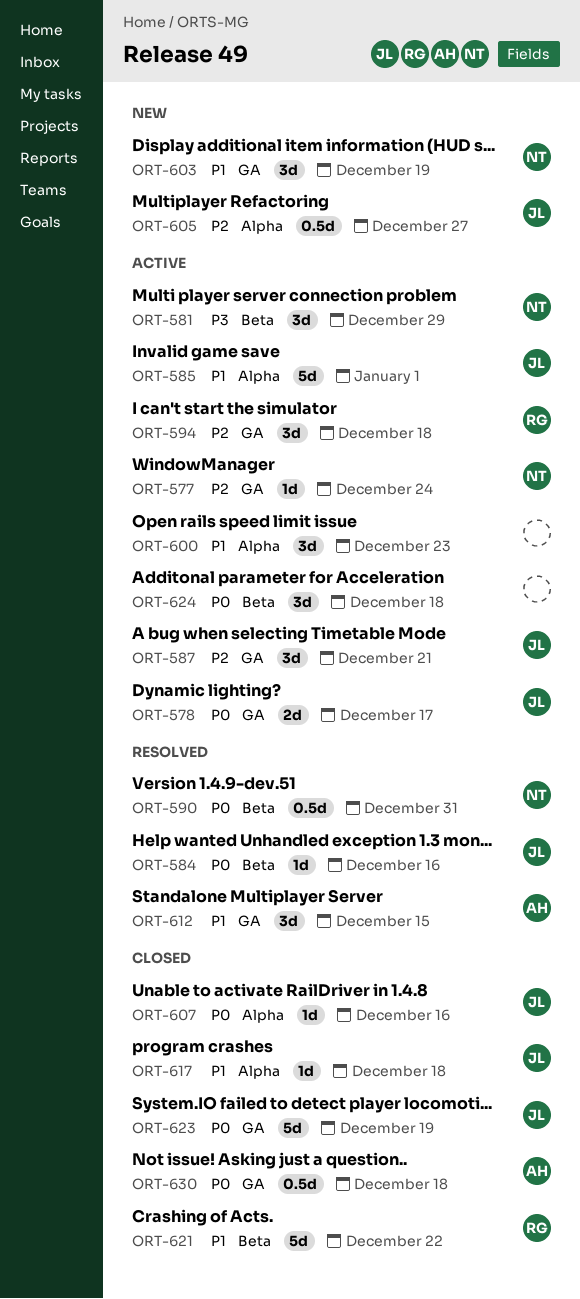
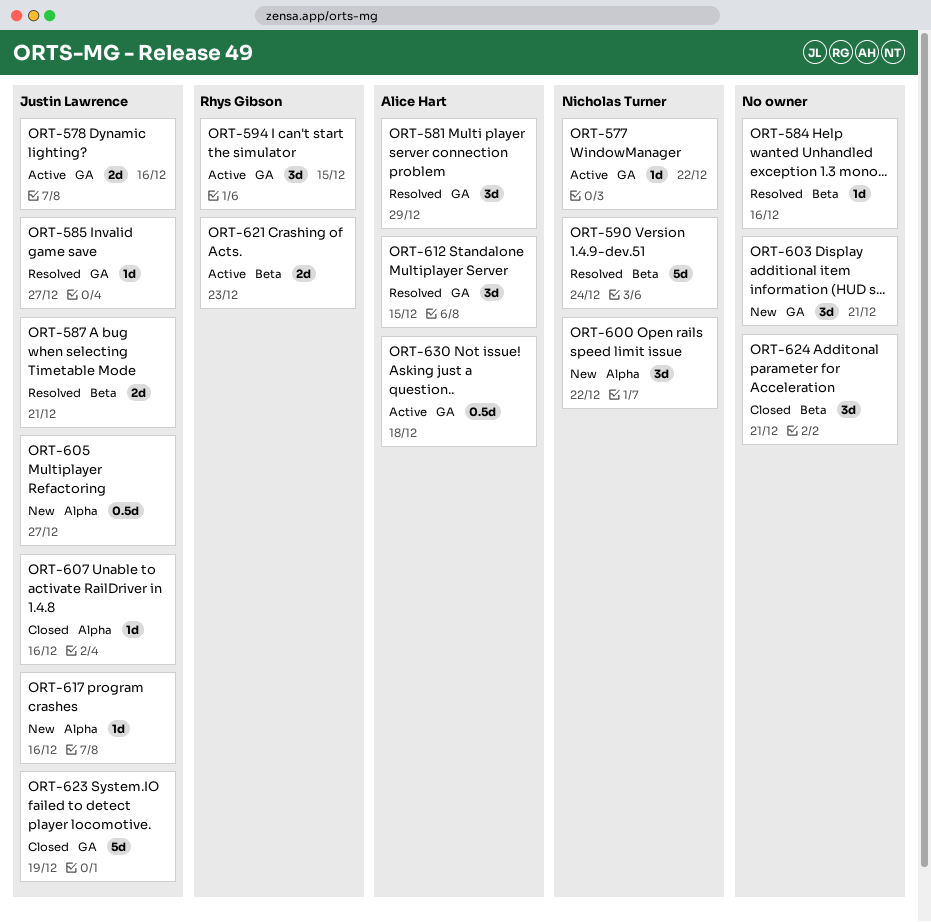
ORT-577, due: Dec 24 -> Dec 22
ORT-578, due: Dec 17 -> Dec 16
ORT-581, status: Active -> Resolved
ORT-581, owner: Nicholas Turner -> Alice Hart
ORT-581, label: Beta -> GA
ORT-584, owner: Justin Lawrence -> none
ORT-585, status: Active -> Resolved
ORT-585, label: Alpha -> GA
ORT-585, estimate: 5d -> 1d
ORT-585, due: Jan 1 -> Dec 27
ORT-587, status: Active -> Resolved
ORT-587, label: GA -> Beta
ORT-587, estimate: 3d -> 2d
ORT-590, estimate: 0.5d -> 5d
ORT-590, due: Dec 31 -> Dec 24
ORT-594, due: Dec 18 -> Dec 15
ORT-600, status: Active -> New
ORT-600, owner: none -> Nicholas Turner
ORT-600, due: Dec 23 -> Dec 22
ORT-603, owner: Nicholas Turner -> none
ORT-603, due: Dec 19 -> Dec 21
ORT-617, status: Closed -> New
ORT-617, due: Dec 18 -> Dec 16
ORT-621, status: Closed -> Active
ORT-621, estimate: 5d -> 2d
ORT-621, due: Dec 22 -> Dec 23
ORT-624, status: Active -> Closed
ORT-624, due: Dec 18 -> Dec 21
ORT-630, status: Closed -> Active

